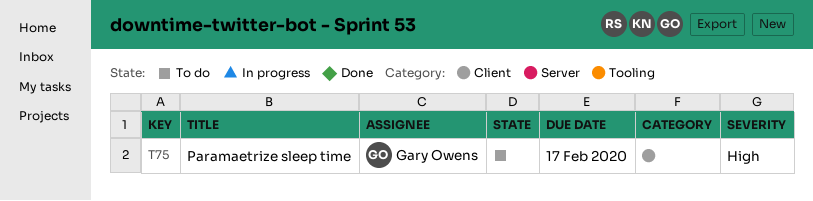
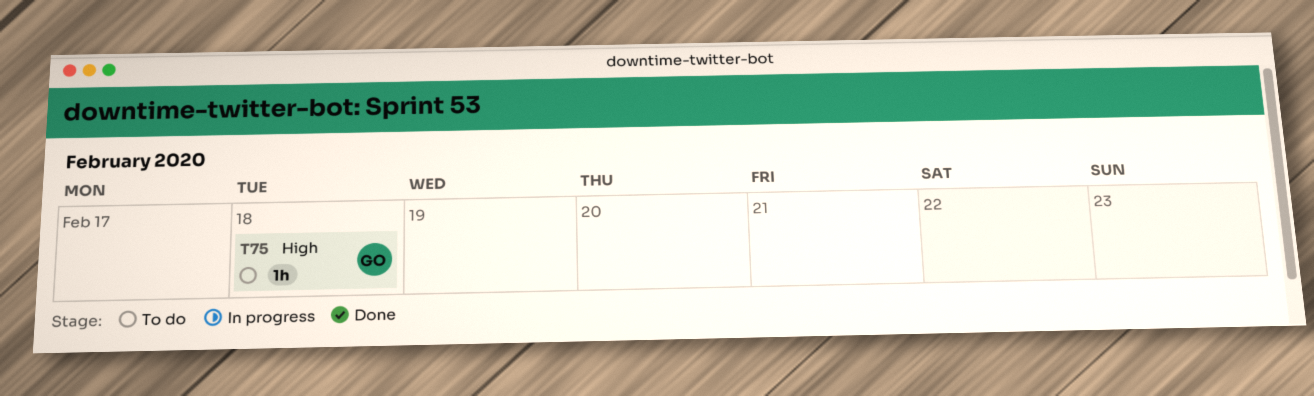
T75, due: Feb 17 -> Feb 18

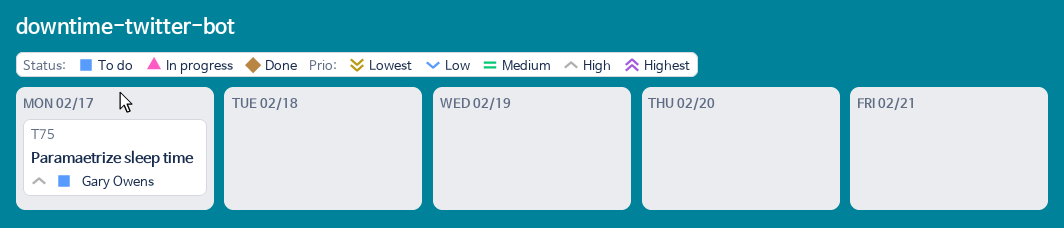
T75, due: Feb 18 -> Feb 17

